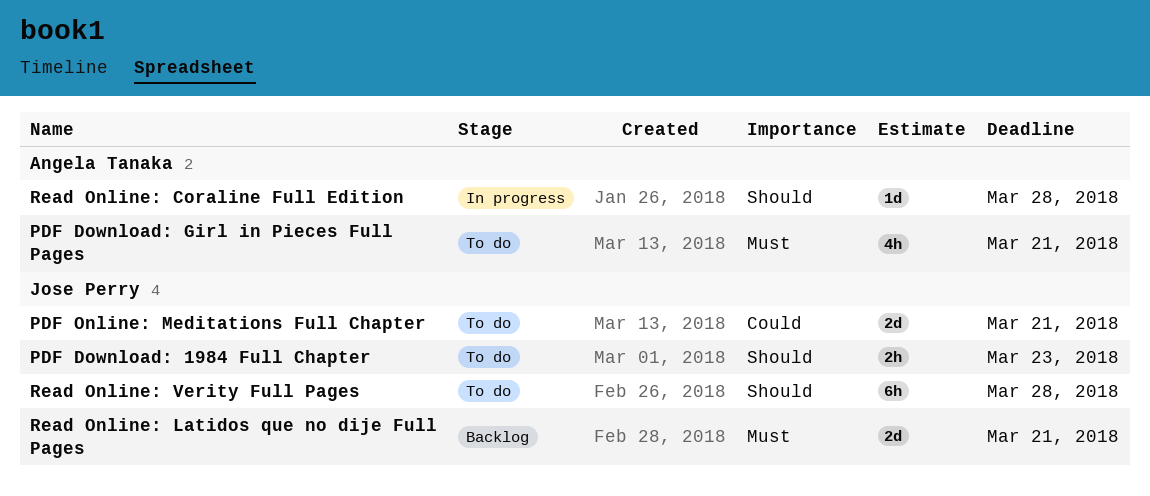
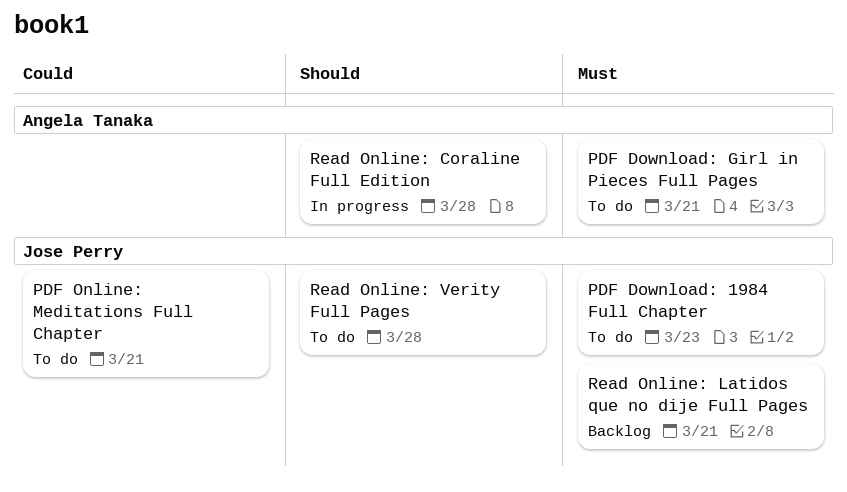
PDF Download: 1984 Full Chapter, priority: Should -> Must

